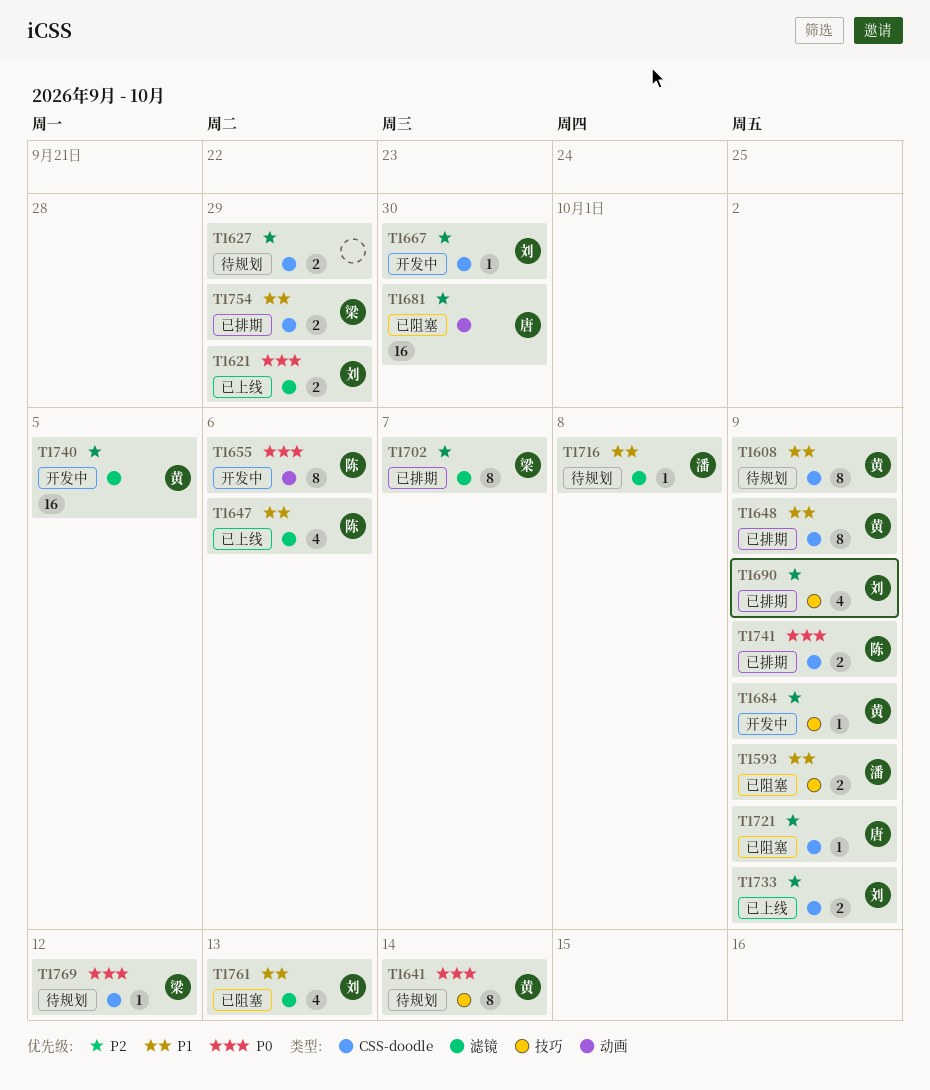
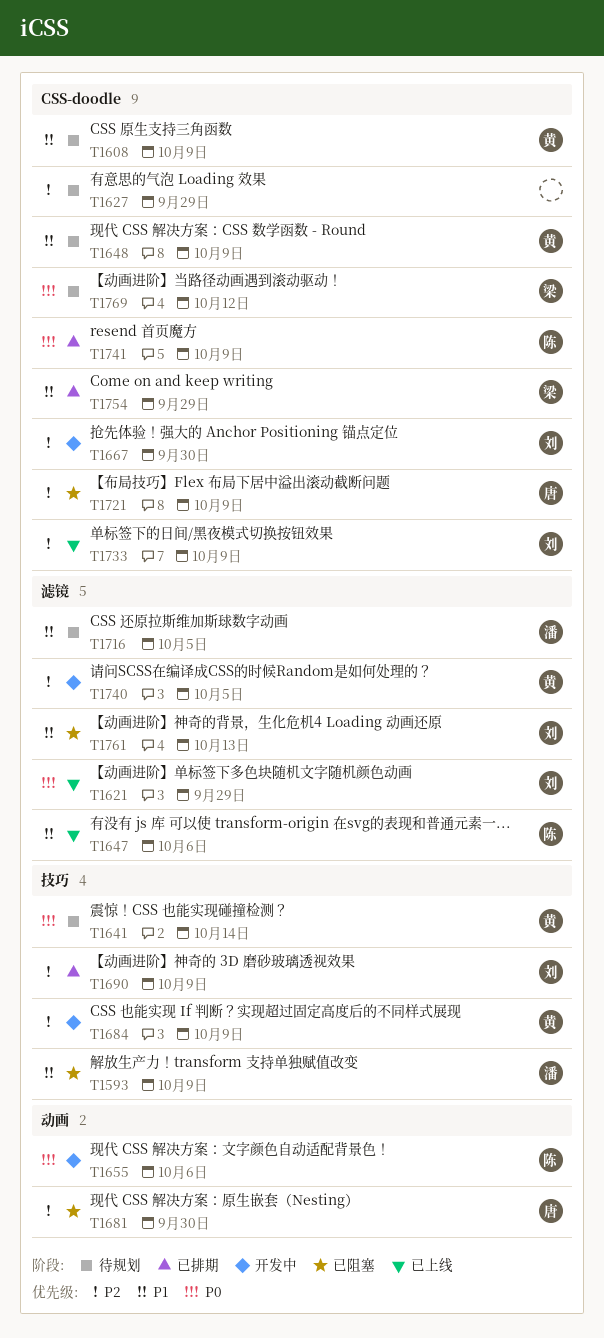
T1648, status: 已排期 -> 待规划
T1702: present -> none
T1716, due: Oct 8 -> Oct 5

